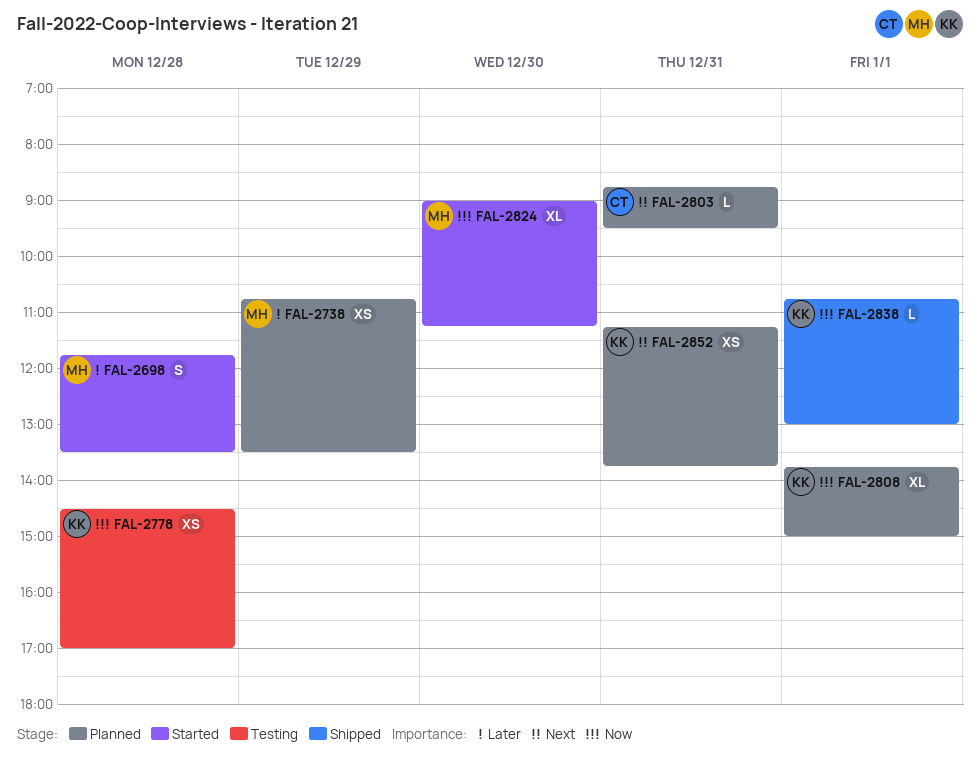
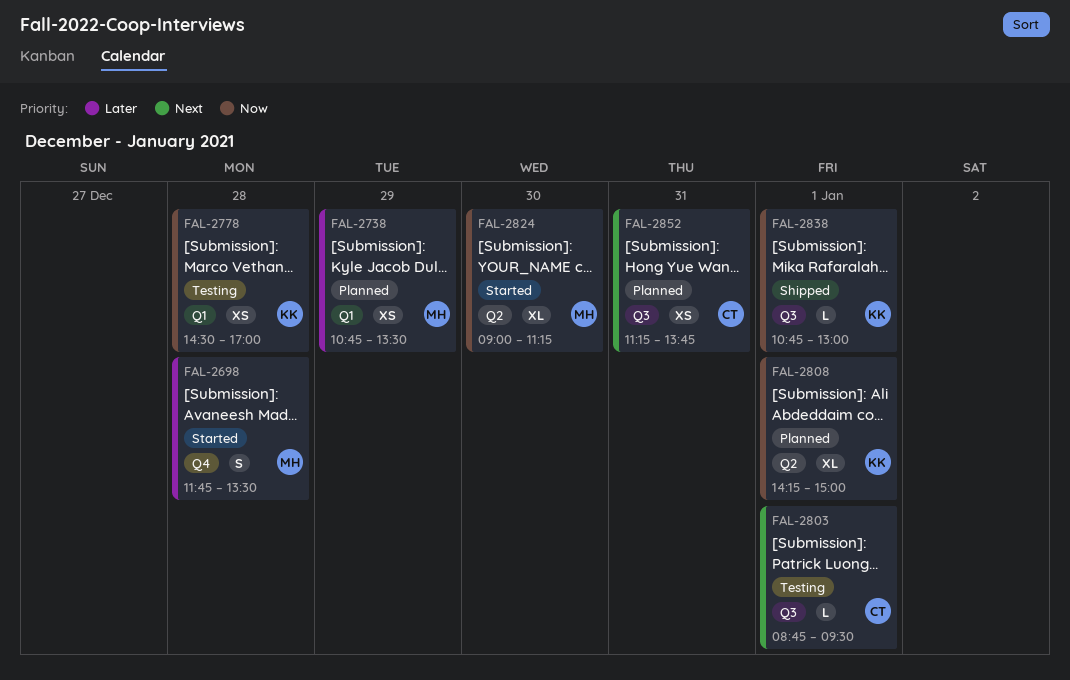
FAL-2803, status: Planned -> Testing
FAL-2803, day: Dec 31 -> Jan 1
FAL-2808, begins: 13:45 -> 14:15
FAL-2852, owner: KK -> CT

